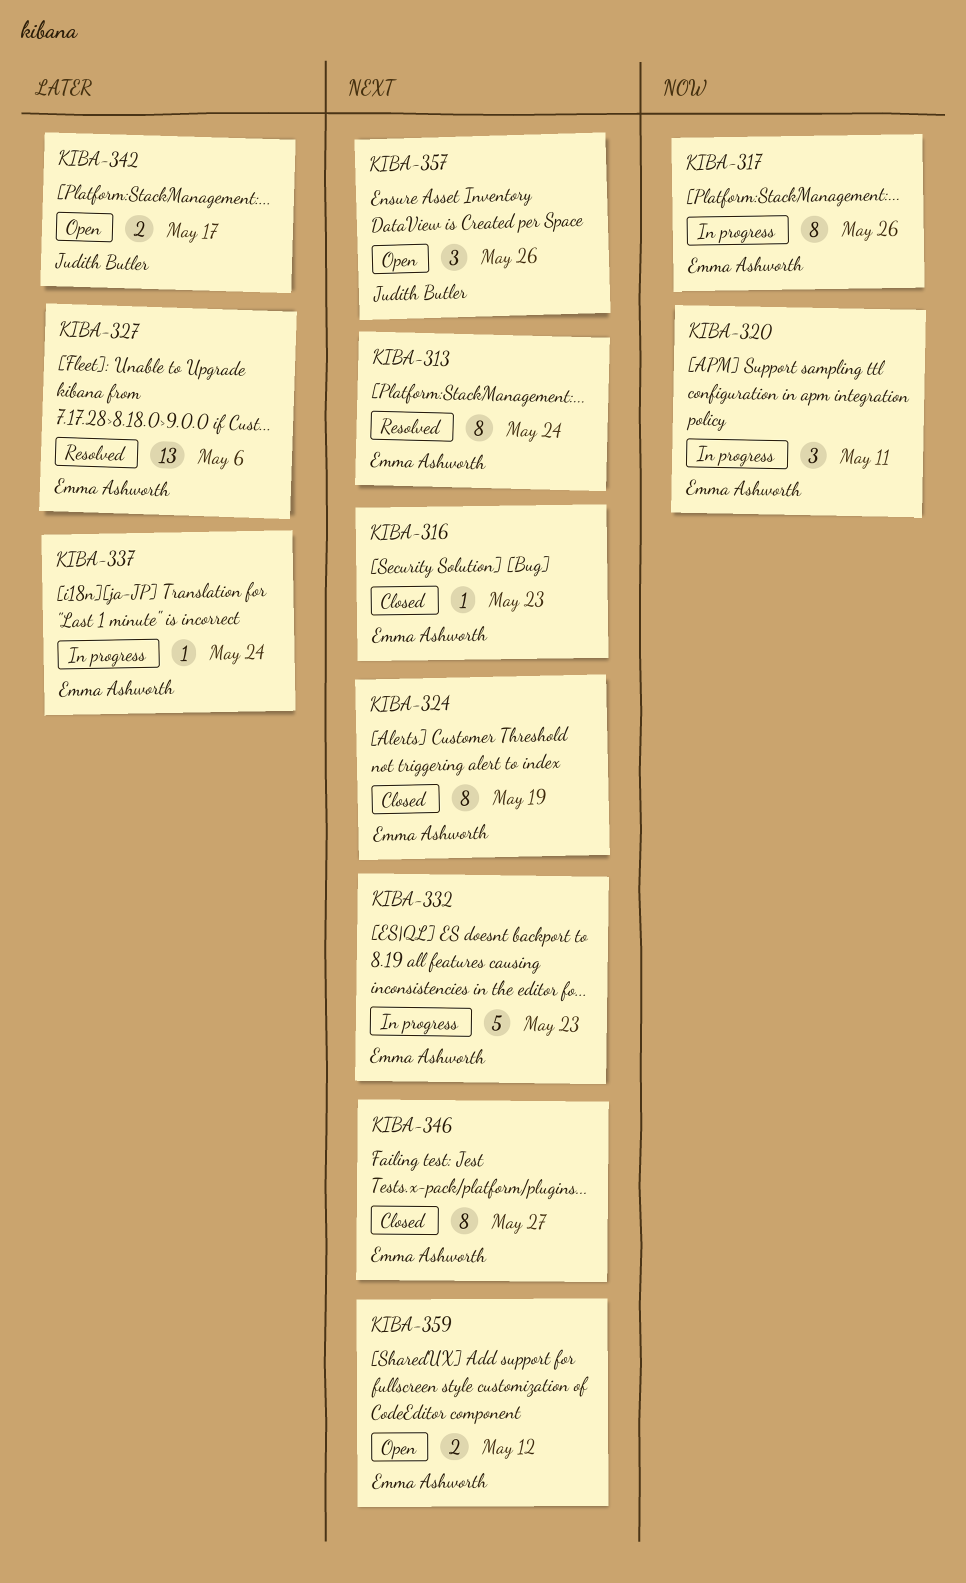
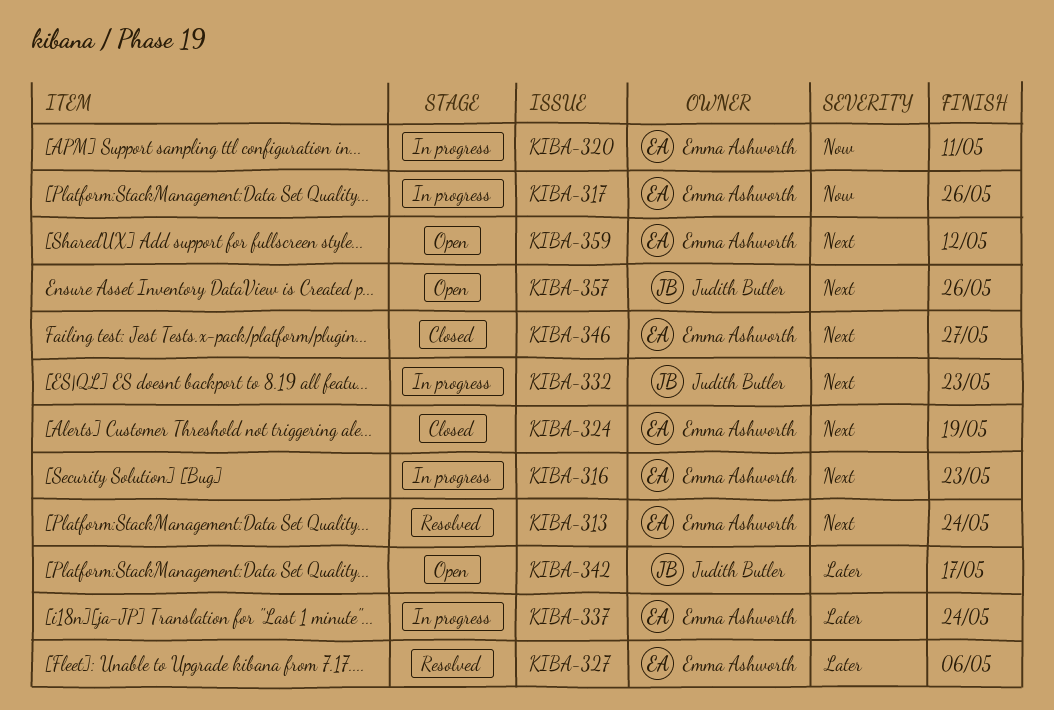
KIBA-316, status: Closed -> In progress
KIBA-332, owner: Emma Ashworth -> Judith Butler

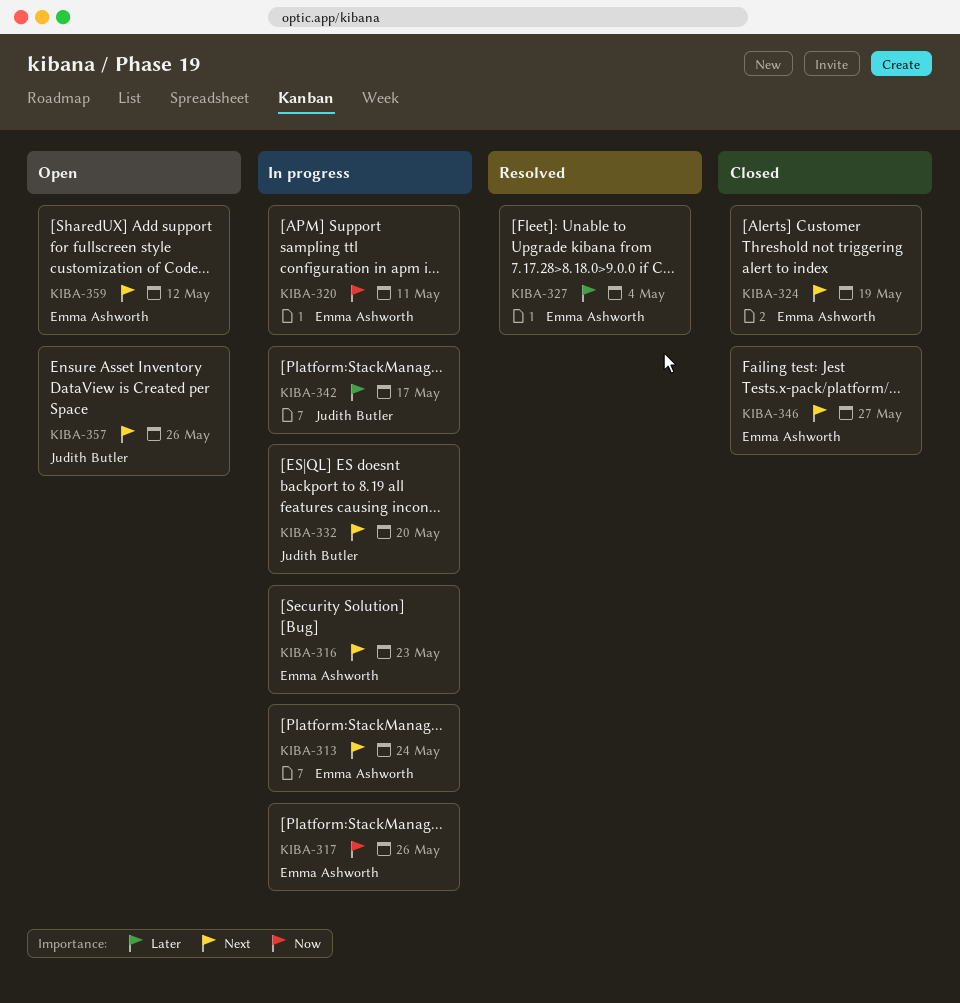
KIBA-313, status: Resolved -> In progress
KIBA-327, due: May 6 -> May 4
KIBA-332, due: May 23 -> May 20
KIBA-337: present -> none
KIBA-342, status: Open -> In progress

